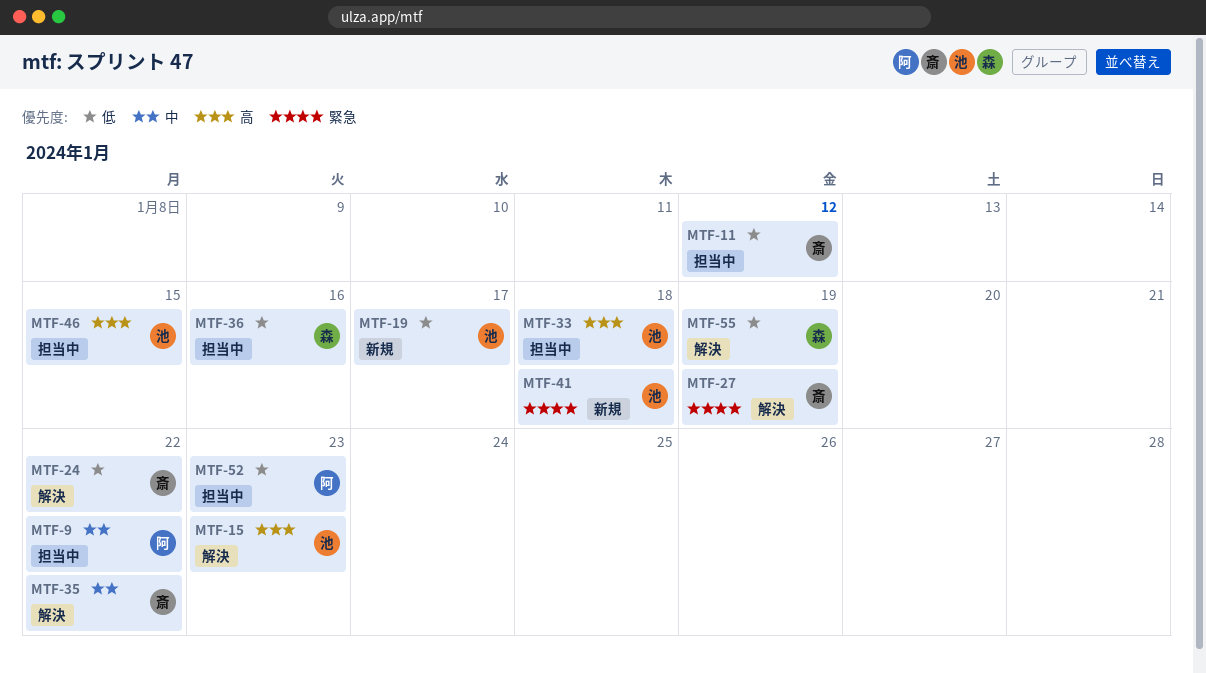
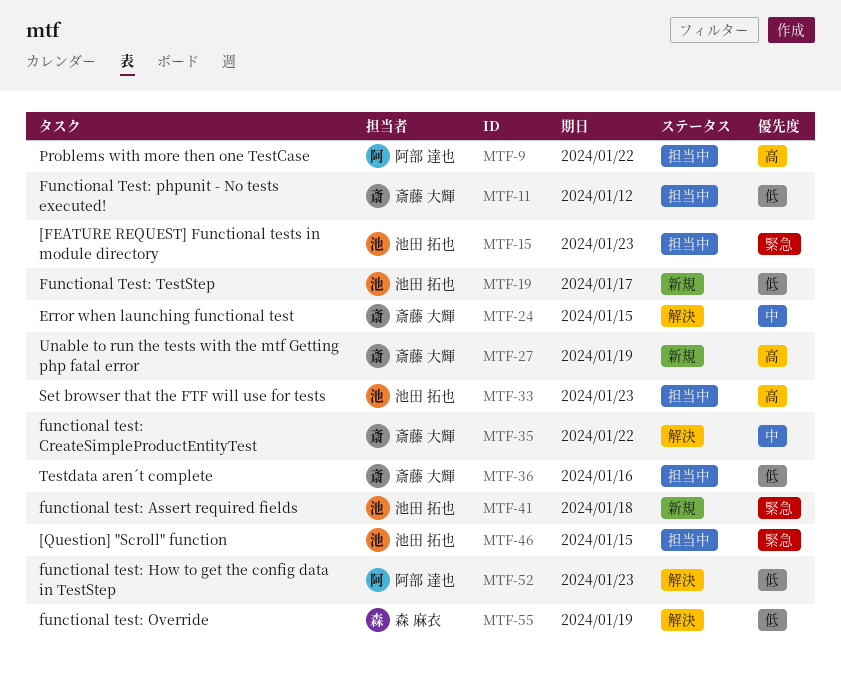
MTF-9, priority: 中 -> 高
MTF-15, status: 解決 -> 担当中
MTF-15, priority: 高 -> 緊急
MTF-24, priority: 低 -> 中
MTF-24, due: Jan 22 -> Jan 15
MTF-27, status: 解決 -> 新規
MTF-27, priority: 緊急 -> 高
MTF-33, due: Jan 18 -> Jan 23
MTF-36, owner: 森 麻衣 -> 斎藤 大輝
MTF-46, priority: 高 -> 緊急
MTF-52, status: 担当中 -> 解決

